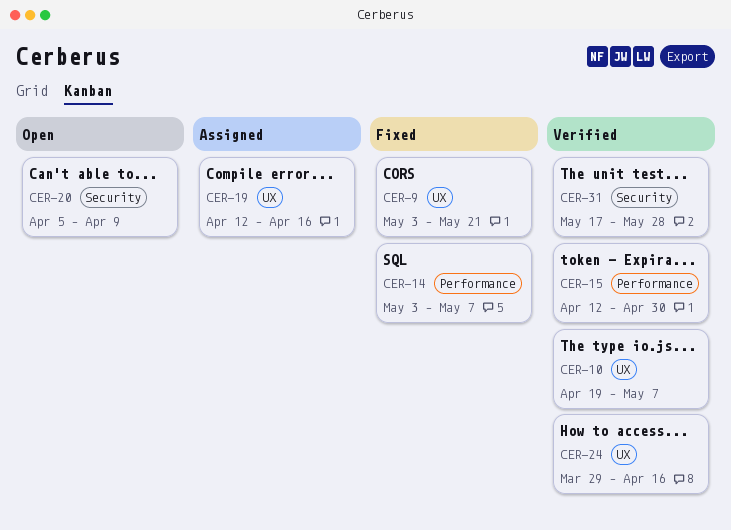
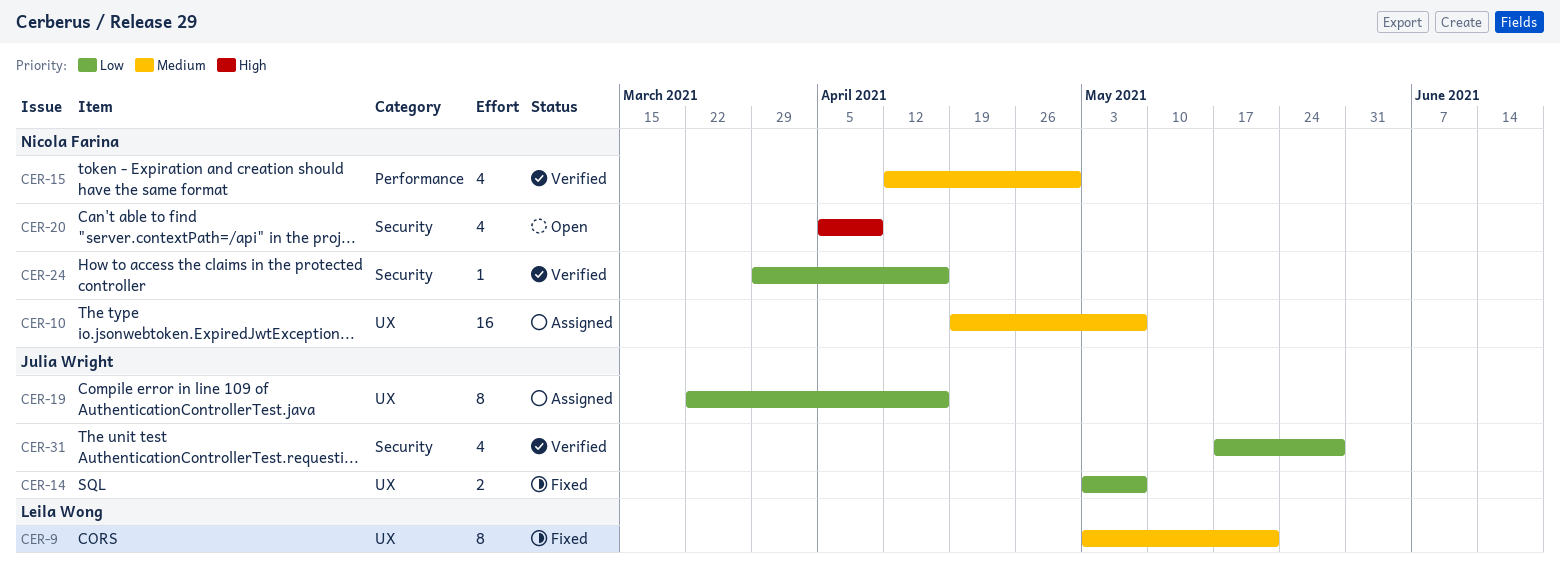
CER-10, status: Verified -> Assigned
CER-14, label: Performance -> UX
CER-19, start: Apr 12 -> Mar 22
CER-24, label: UX -> Security

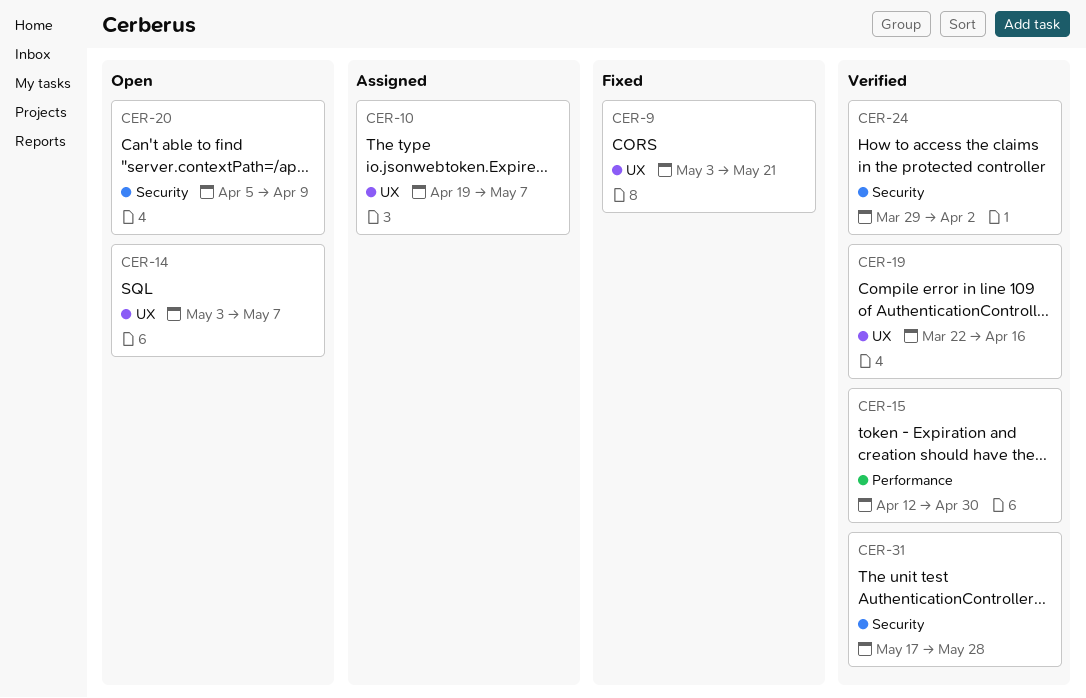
CER-14, status: Fixed -> Open
CER-19, status: Assigned -> Verified
CER-24, due: Apr 16 -> Apr 2

